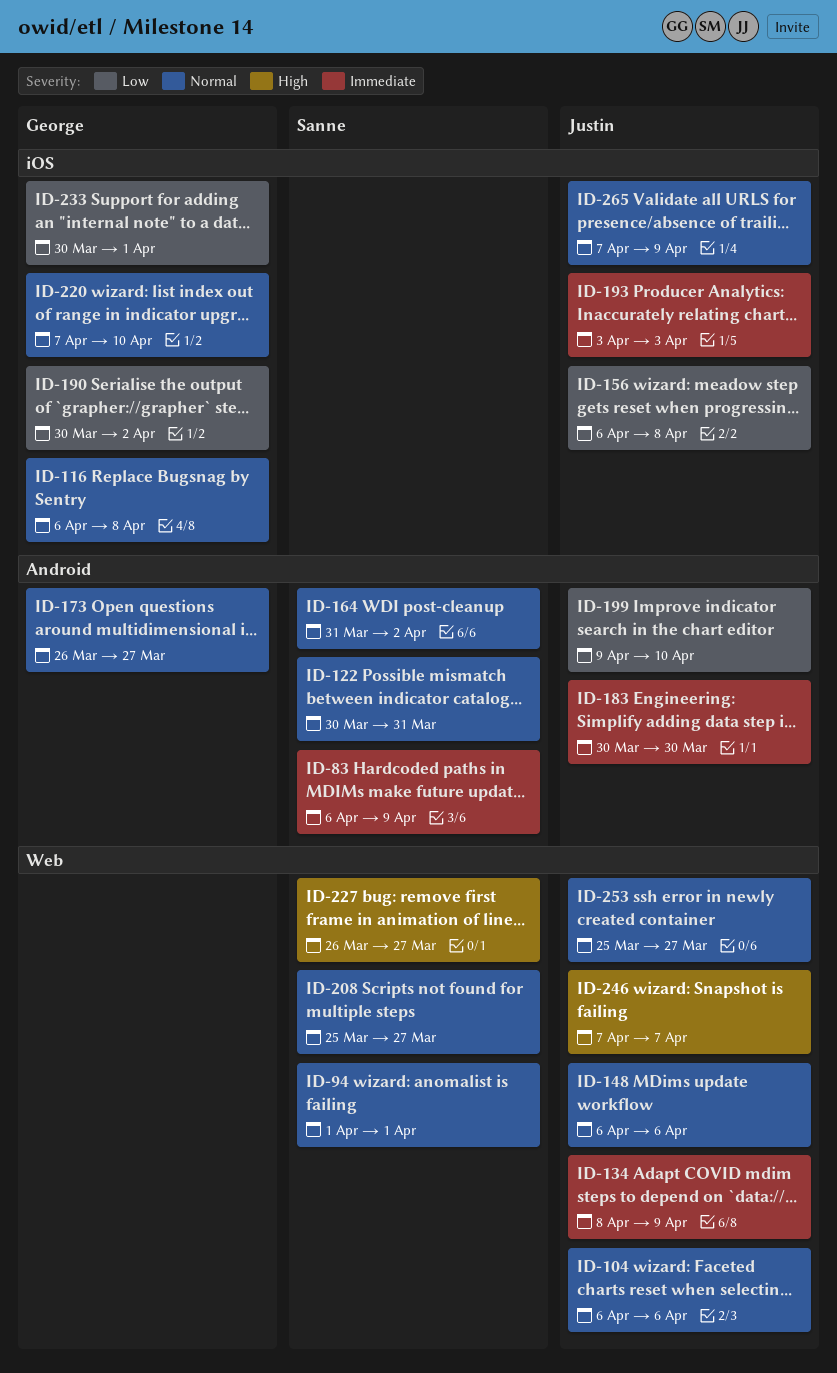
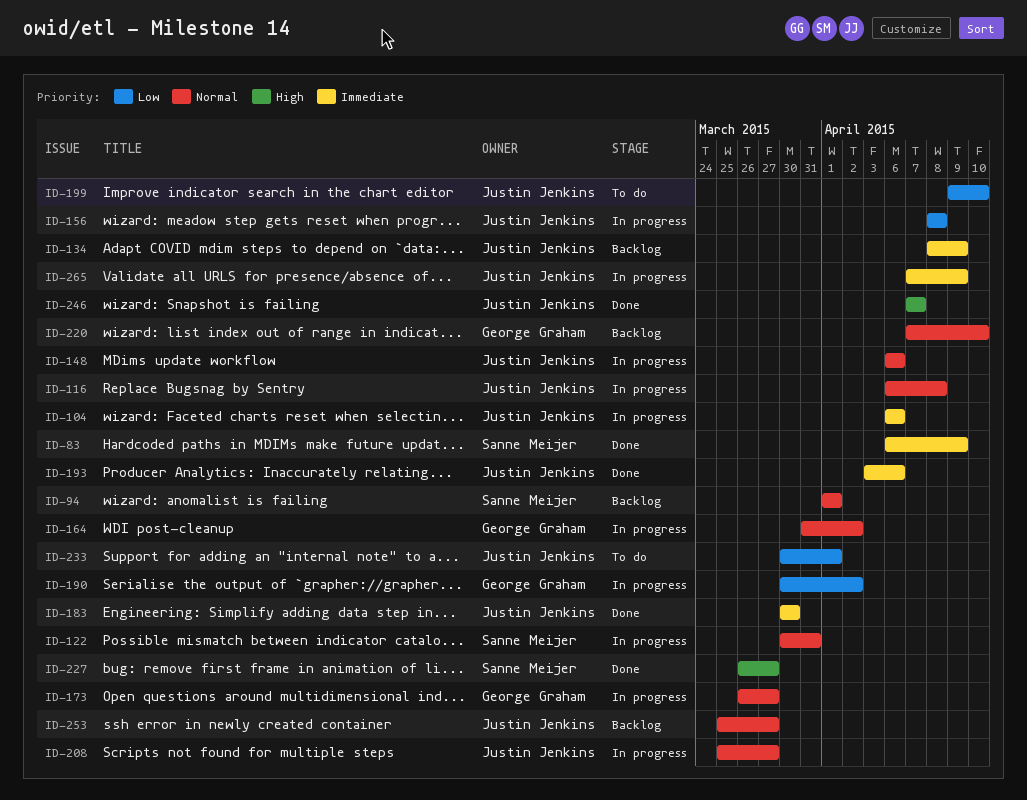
ID-104, priority: Normal -> Immediate
ID-116, owner: George Graham -> Justin Jenkins
ID-156, start: Apr 6 -> Apr 8
ID-164, owner: Sanne Meijer -> George Graham
ID-193, due: Apr 3 -> Apr 6
ID-208, owner: Sanne Meijer -> Justin Jenkins
ID-233, owner: George Graham -> Justin Jenkins
ID-265, priority: Normal -> Immediate

